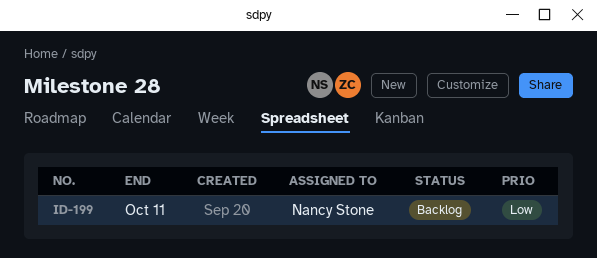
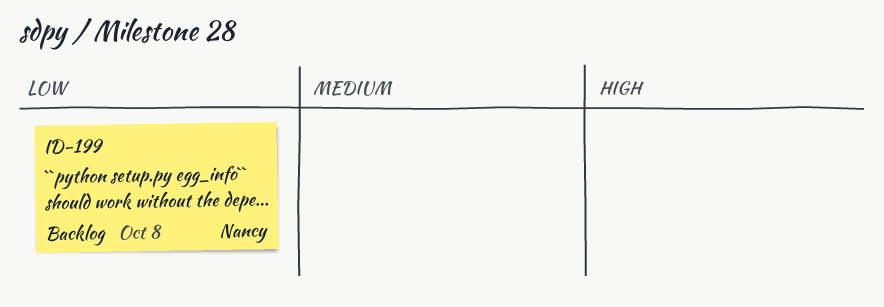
ID-199, due: Oct 11 -> Oct 8

